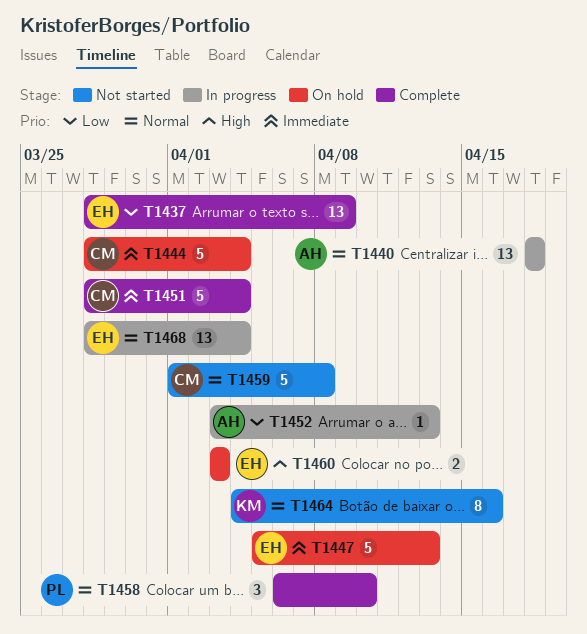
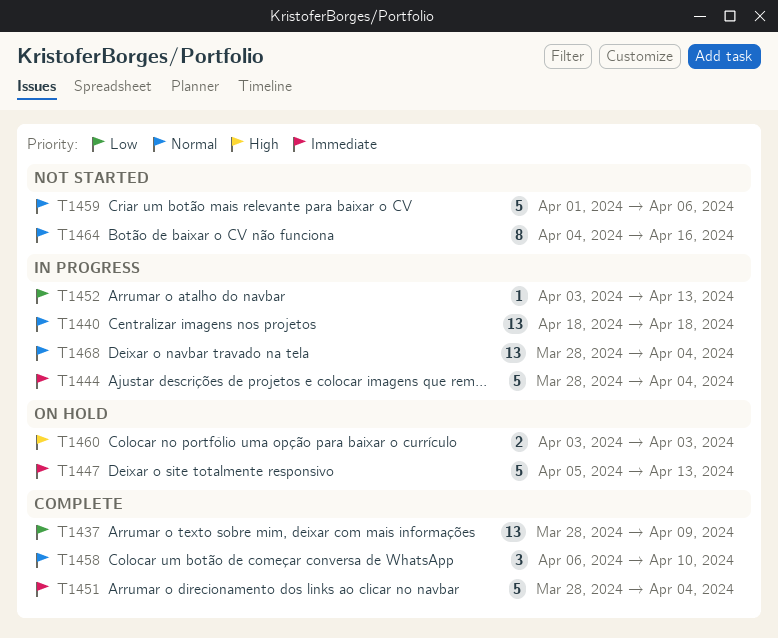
T1444, status: On hold -> In progress
T1459, due: Apr 8 -> Apr 6

